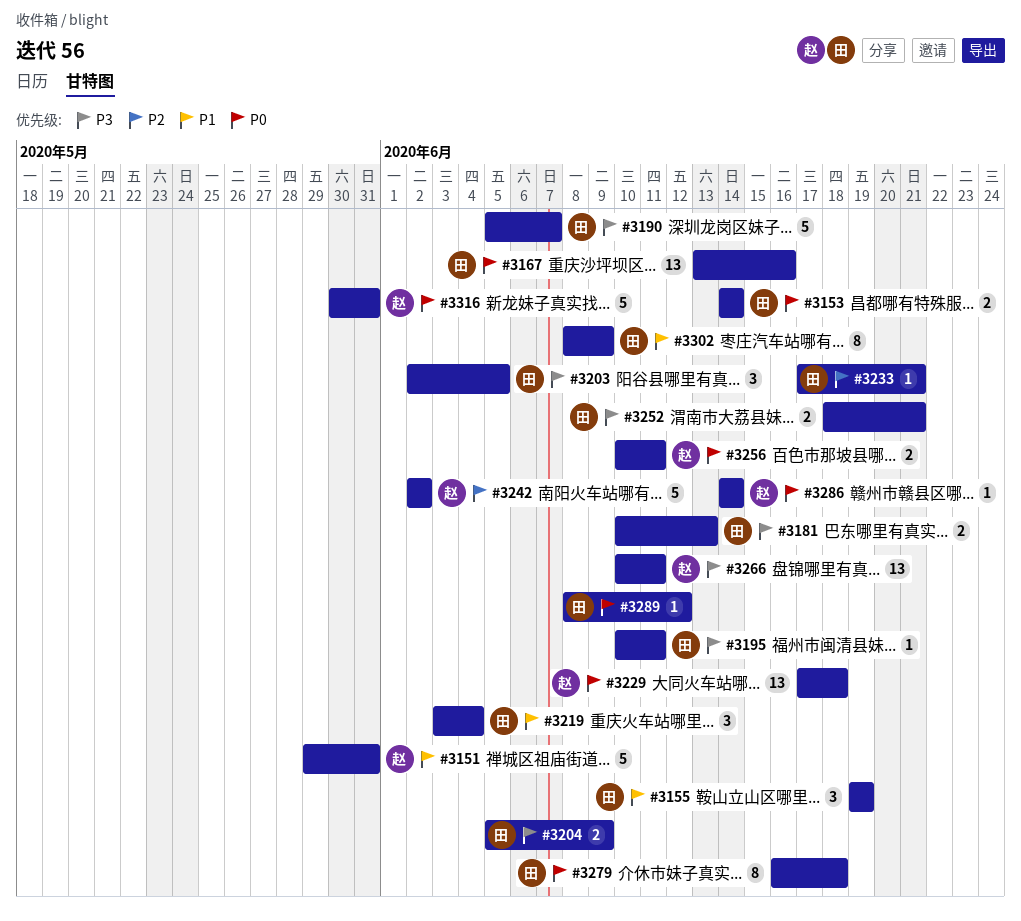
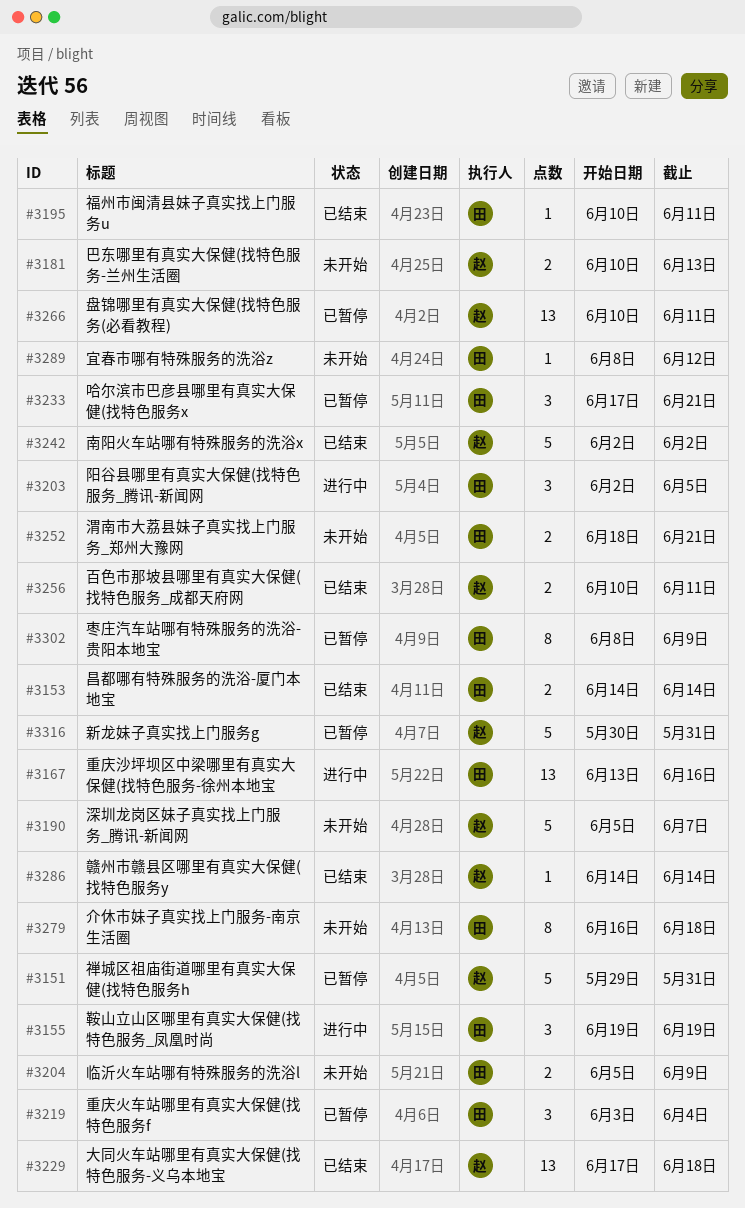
#3181, owner: 田 -> 赵
#3190, owner: 田 -> 赵
#3233, estimate: 1 -> 3

